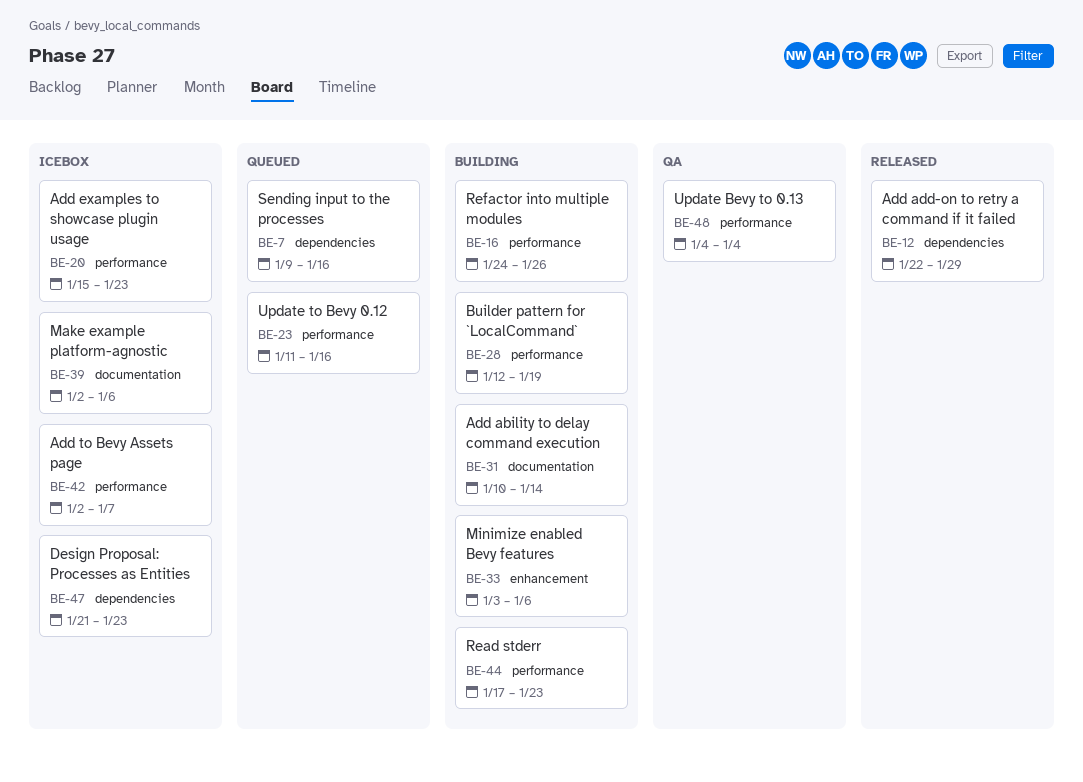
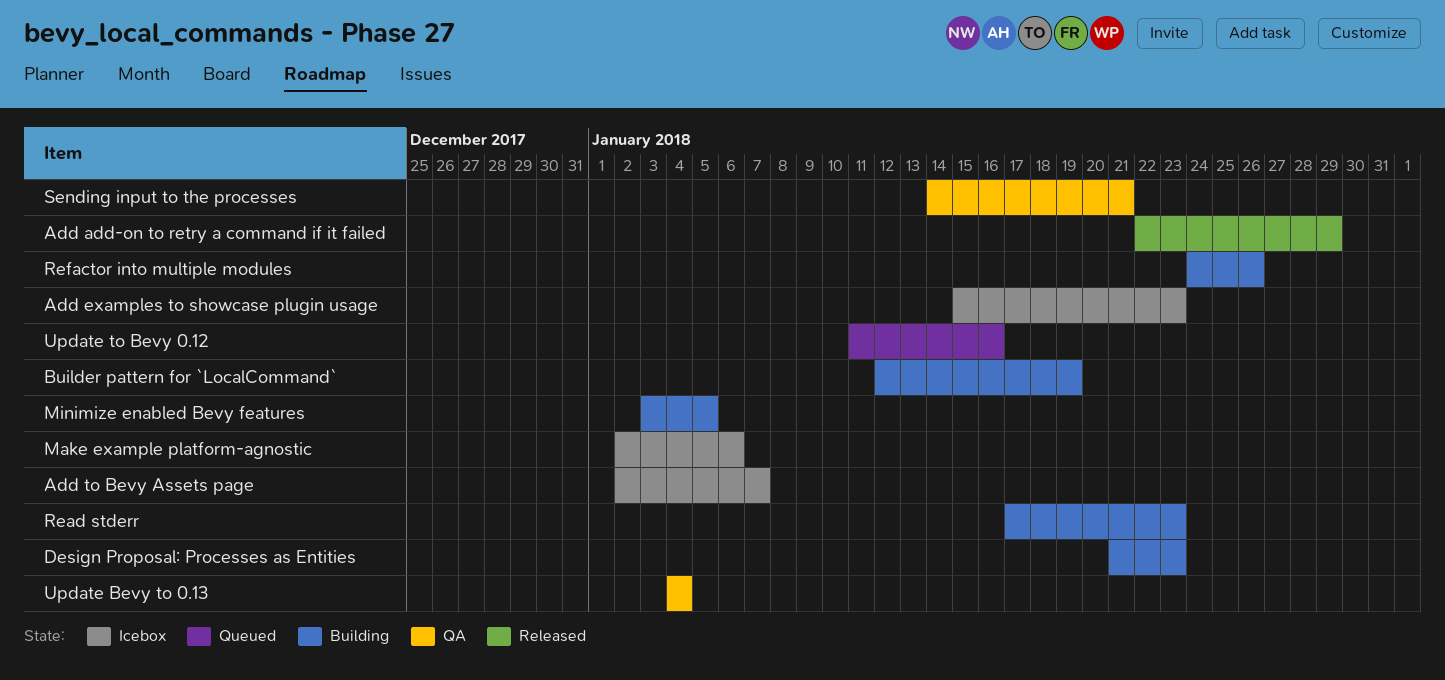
Add ability to delay command execution: present -> none
Design Proposal: Processes as Entities, status: Icebox -> Building
Minimize enabled Bevy features, due: Jan 6 -> Jan 5
Sending input to the processes, status: Queued -> QA
Sending input to the processes, start: Jan 9 -> Jan 14
Sending input to the processes, due: Jan 16 -> Jan 21

